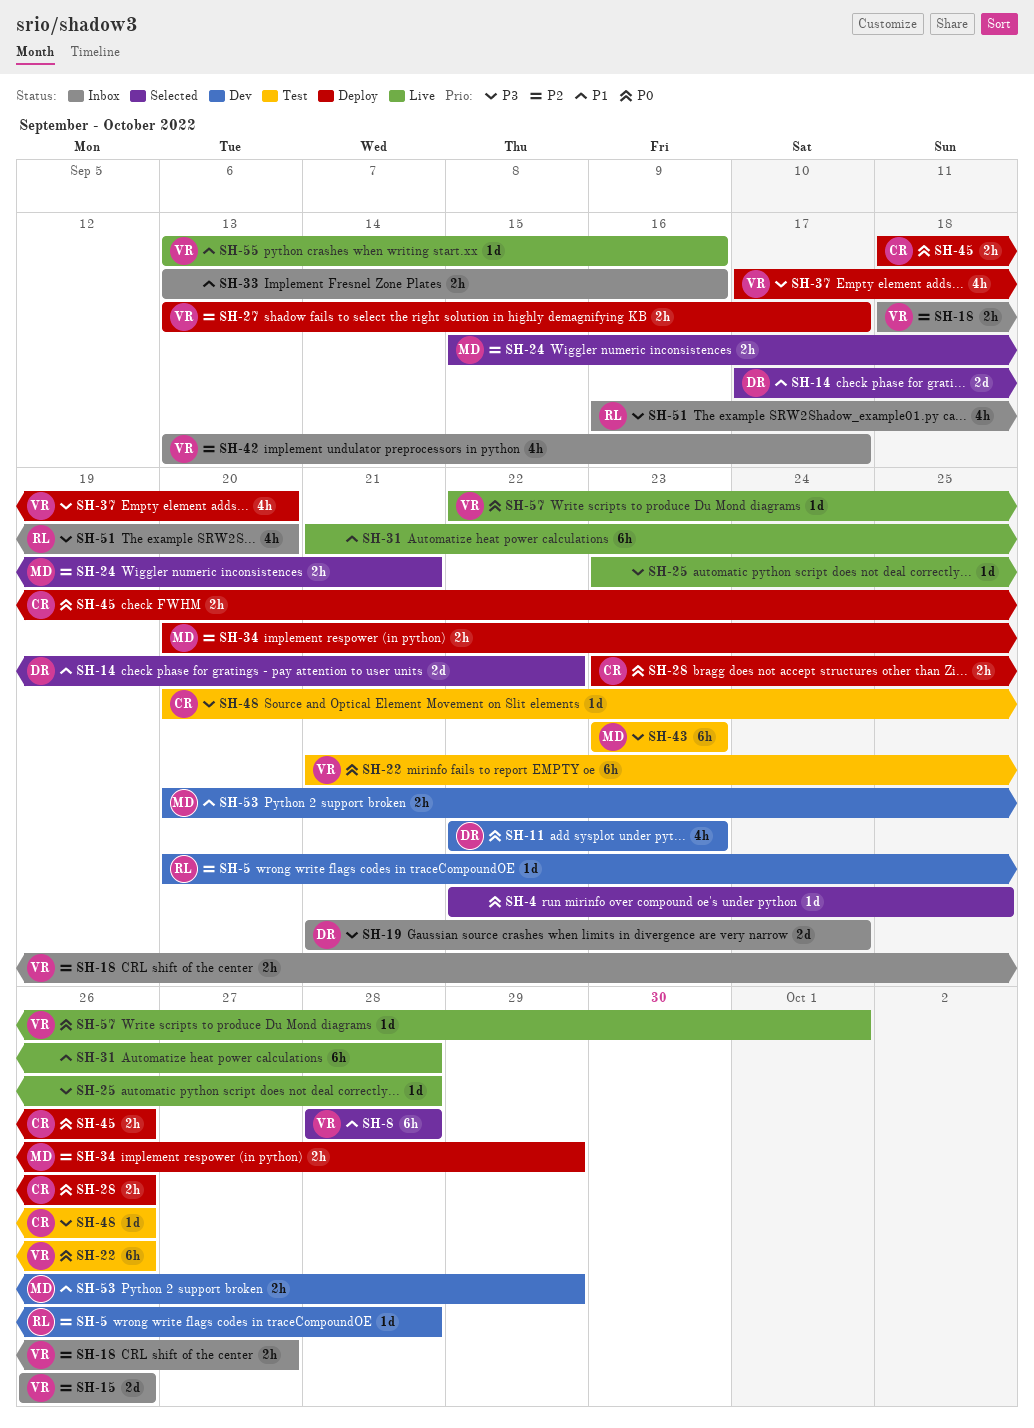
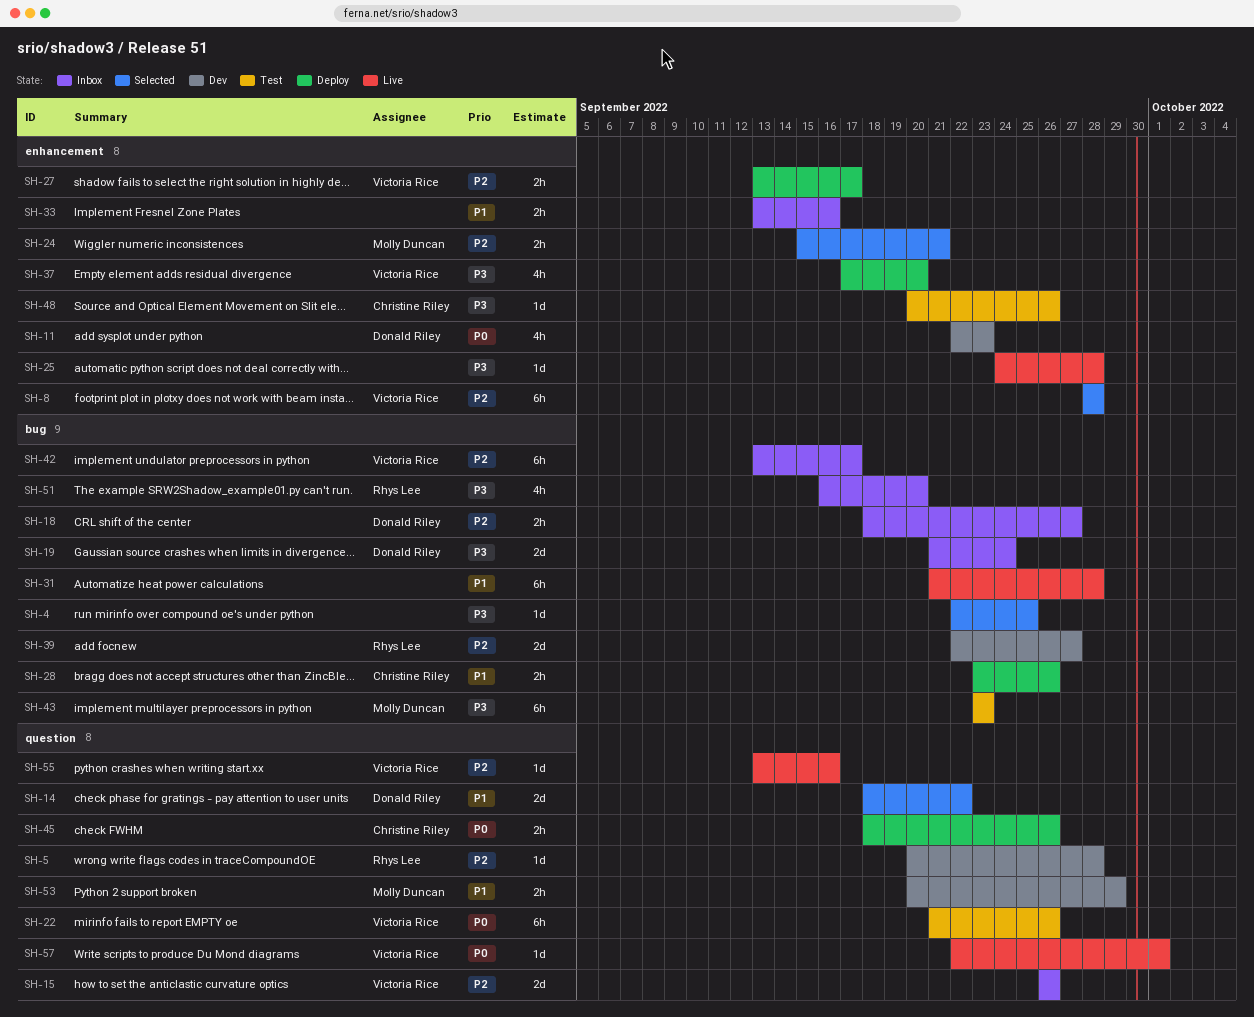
SH-4, priority: P0 -> P3
SH-8, priority: P1 -> P2
SH-14, start: Sep 17 -> Sep 18
SH-18, owner: Victoria Rice -> Donald Riley
SH-25, start: Sep 23 -> Sep 24
SH-28, priority: P0 -> P1
SH-34: present -> none
SH-39: none -> present
SH-42, estimate: 4h -> 6h
SH-55, priority: P1 -> P2

